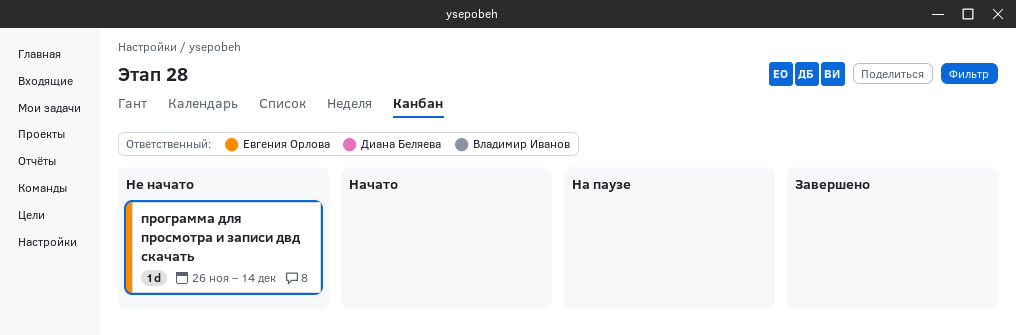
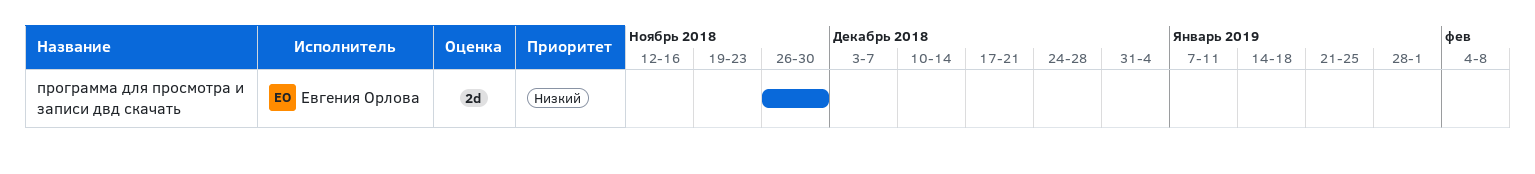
программа для просмотра и записи двд скачать, estimate: 1d -> 2d
программа для просмотра и записи двд скачать, due: Dec 14 -> Nov 30

